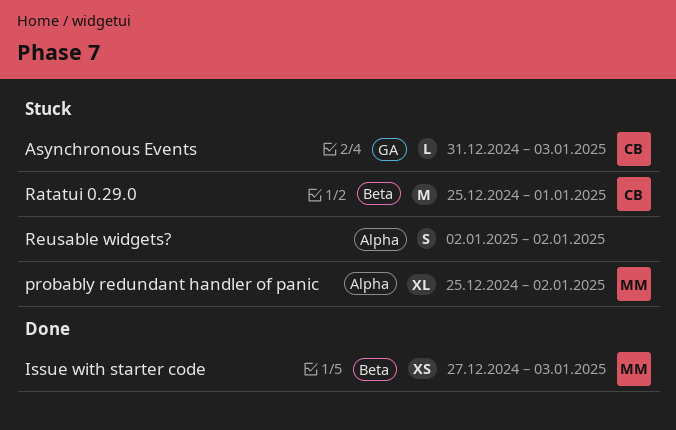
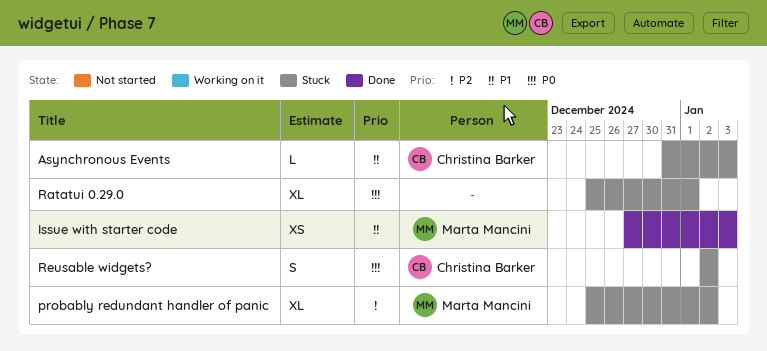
Ratatui 0.29.0, owner: Christina Barker -> none
Ratatui 0.29.0, estimate: M -> XL
Reusable widgets?, owner: none -> Christina Barker

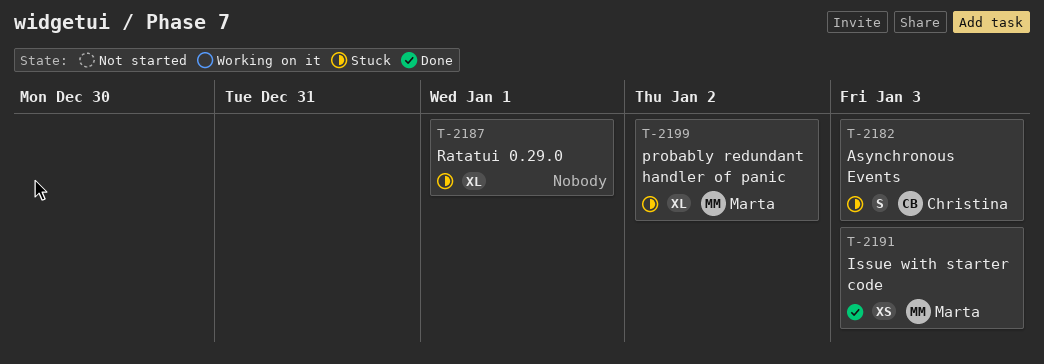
Asynchronous Events, estimate: L -> S
Reusable widgets?: present -> none

